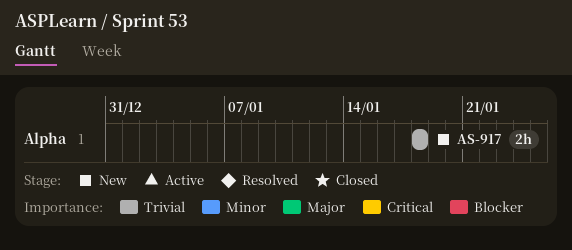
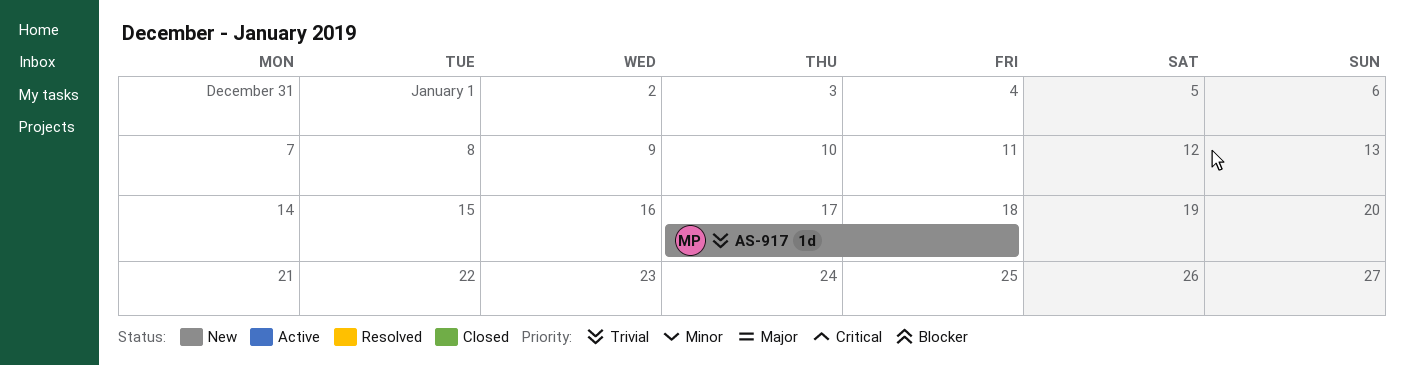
AS-917, estimate: 2h -> 1d
AS-917, start: Jan 18 -> Jan 17

